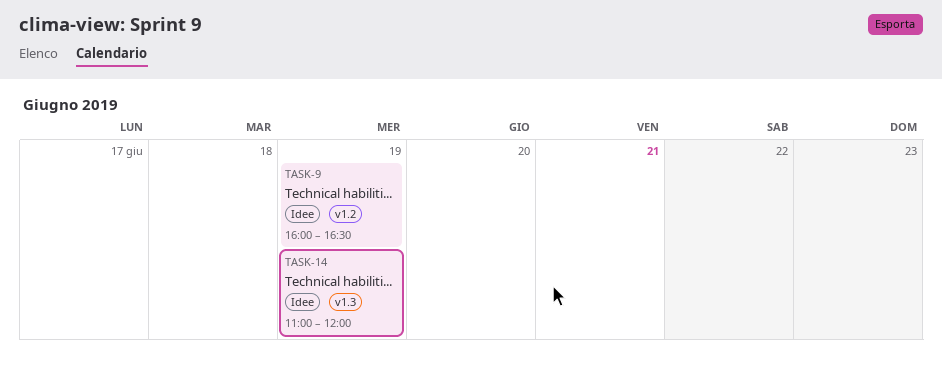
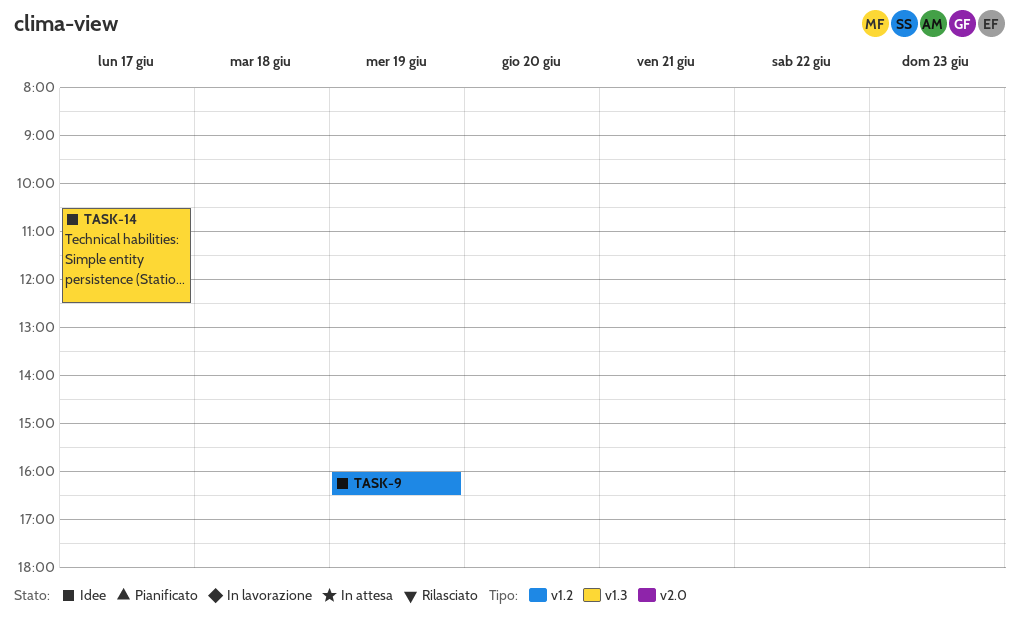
TASK-14, day: Jun 19 -> Jun 17
TASK-14, begins: 11:00 -> 10:30
TASK-14, ends: 12:00 -> 12:30

